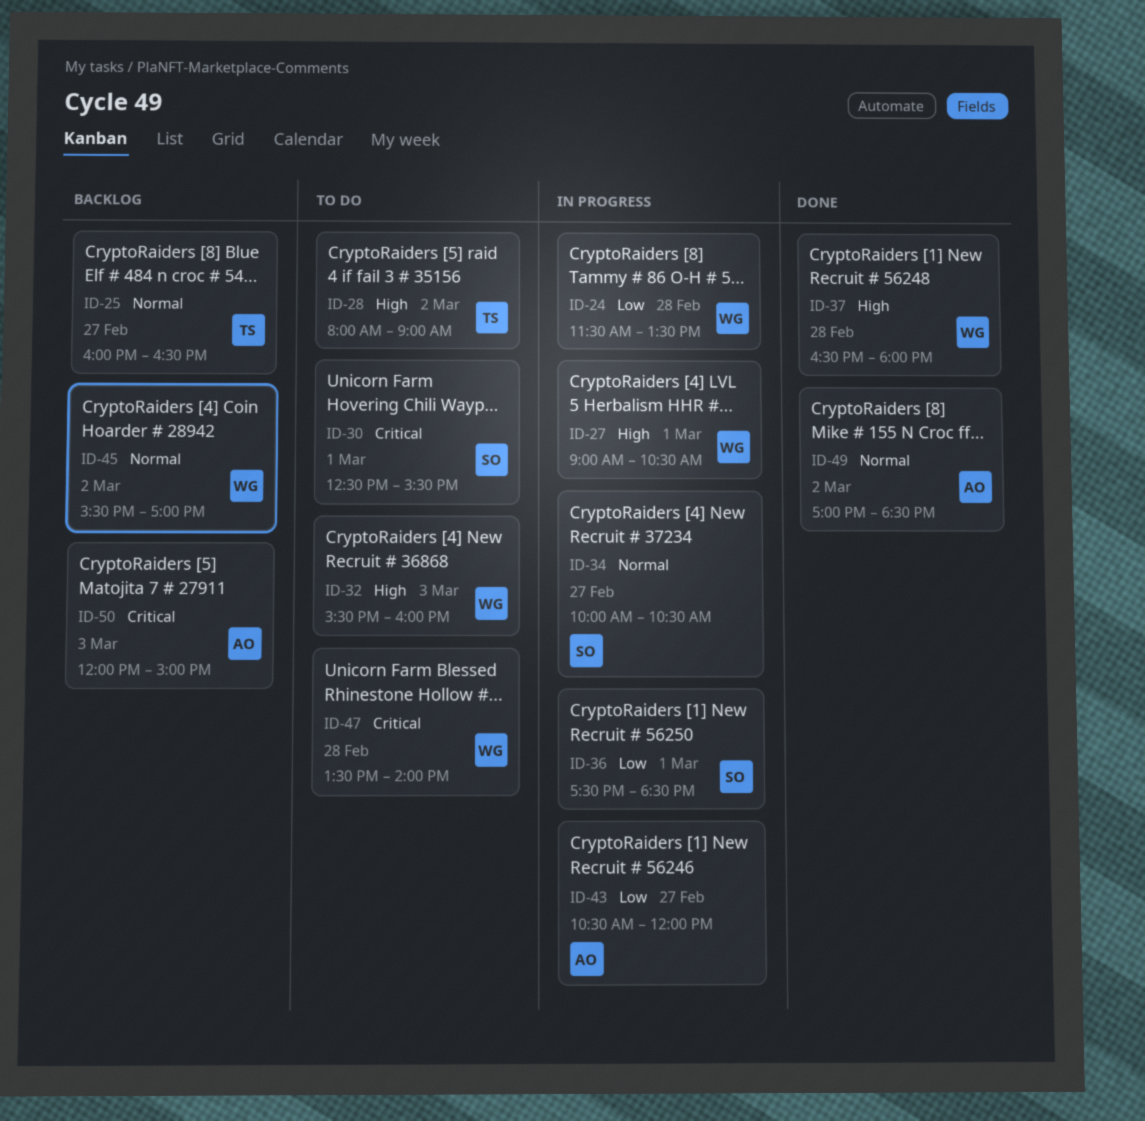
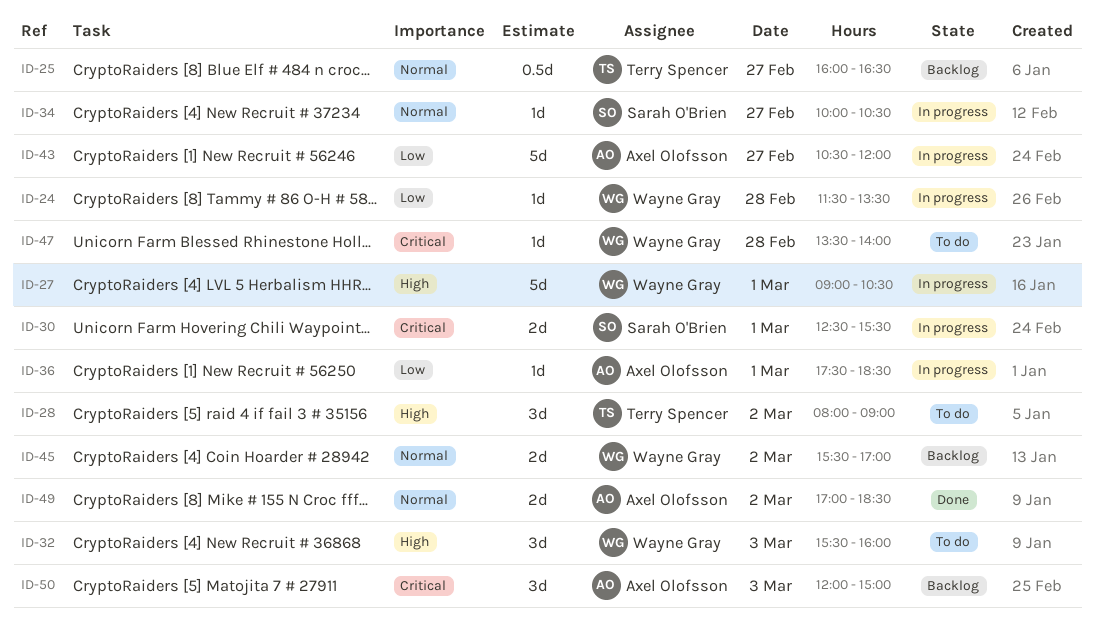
ID-30, status: To do -> In progress
ID-36, owner: Sarah O'Brien -> Axel Olofsson
ID-37: present -> none

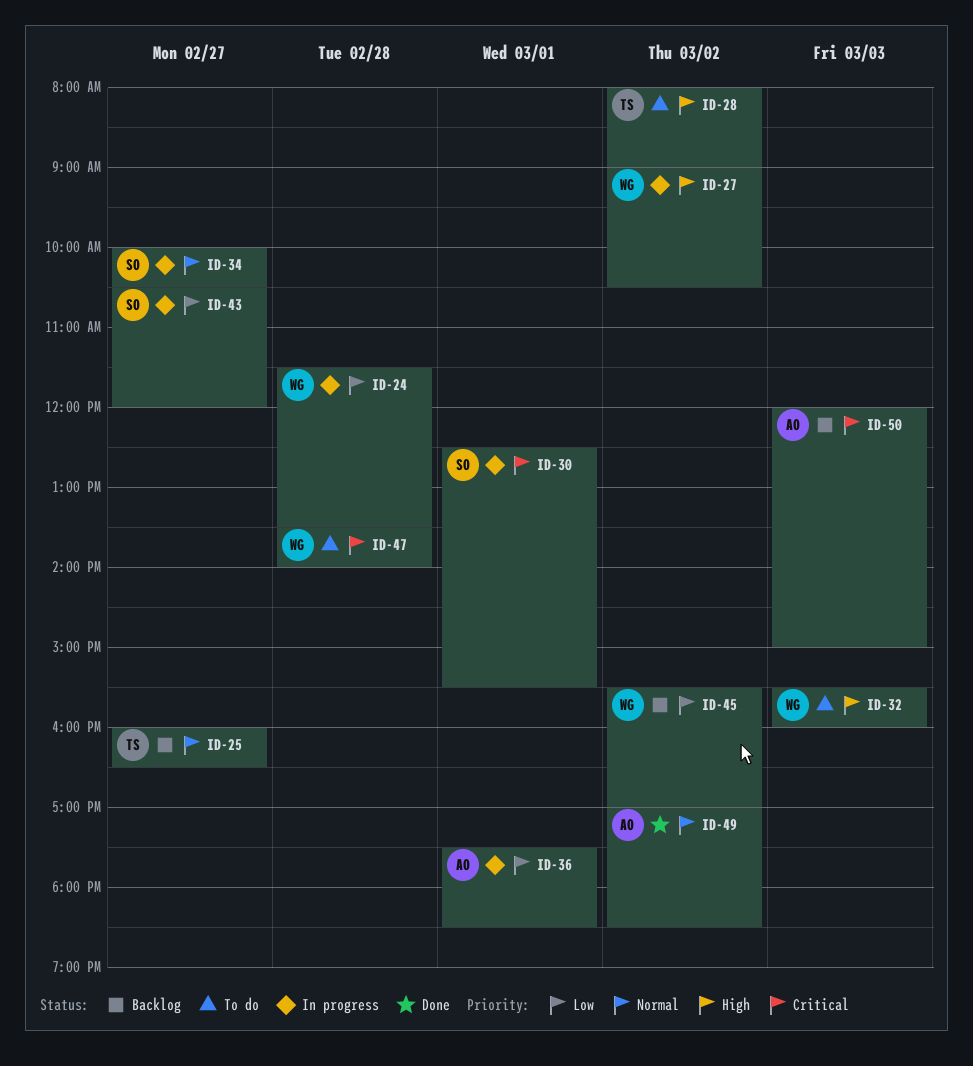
ID-27, day: Mar 1 -> Mar 2
ID-43, owner: Axel Olofsson -> Sarah O'Brien
ID-45, priority: Normal -> Low

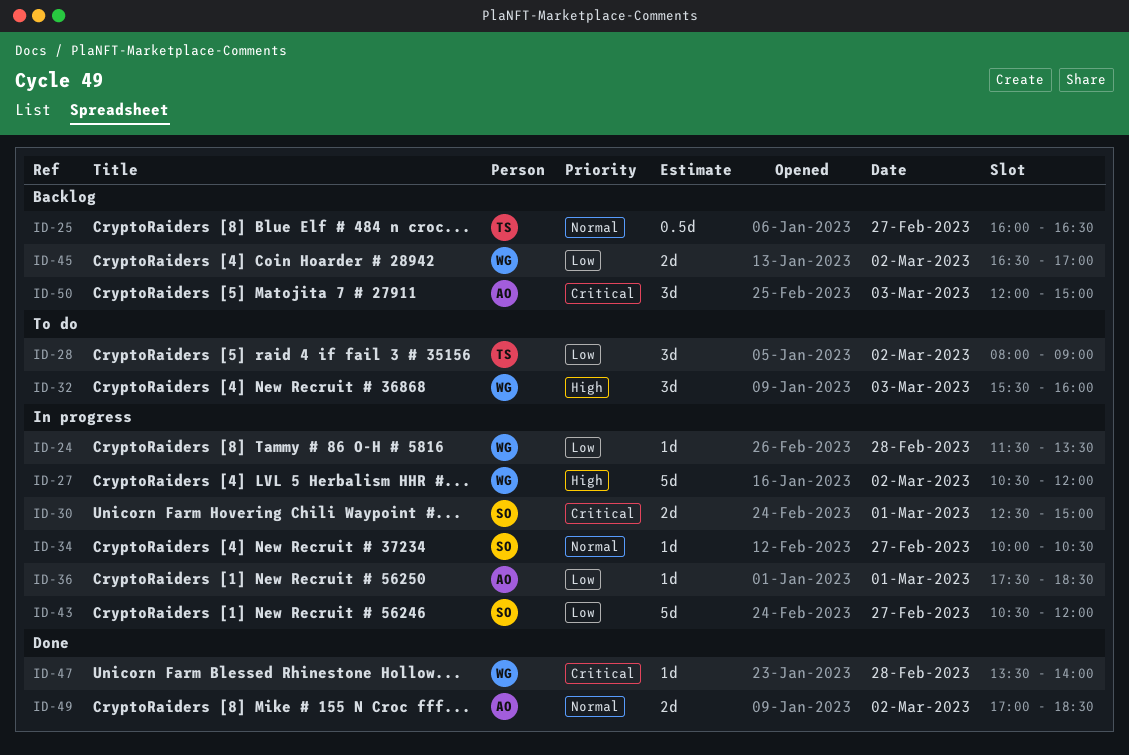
ID-27, begins: 09:00 -> 10:30
ID-27, ends: 10:30 -> 12:00
ID-28, priority: High -> Low
ID-30, ends: 15:30 -> 15:00
ID-45, begins: 15:30 -> 16:30
ID-47, status: To do -> Done

